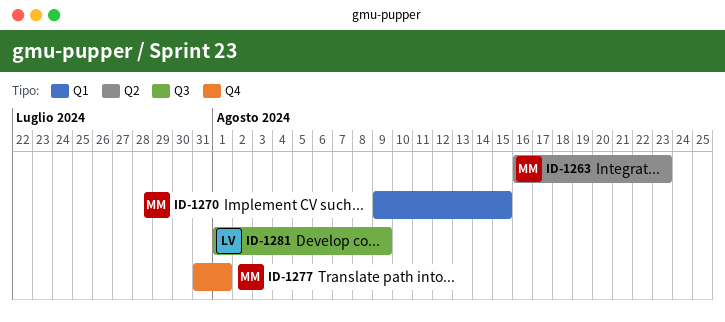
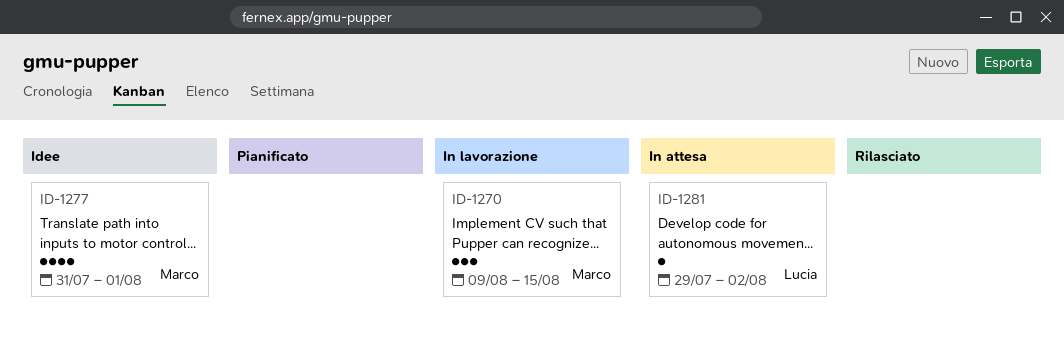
ID-1263: present -> none
ID-1281, start: Aug 1 -> Jul 29
ID-1281, due: Aug 9 -> Aug 2

